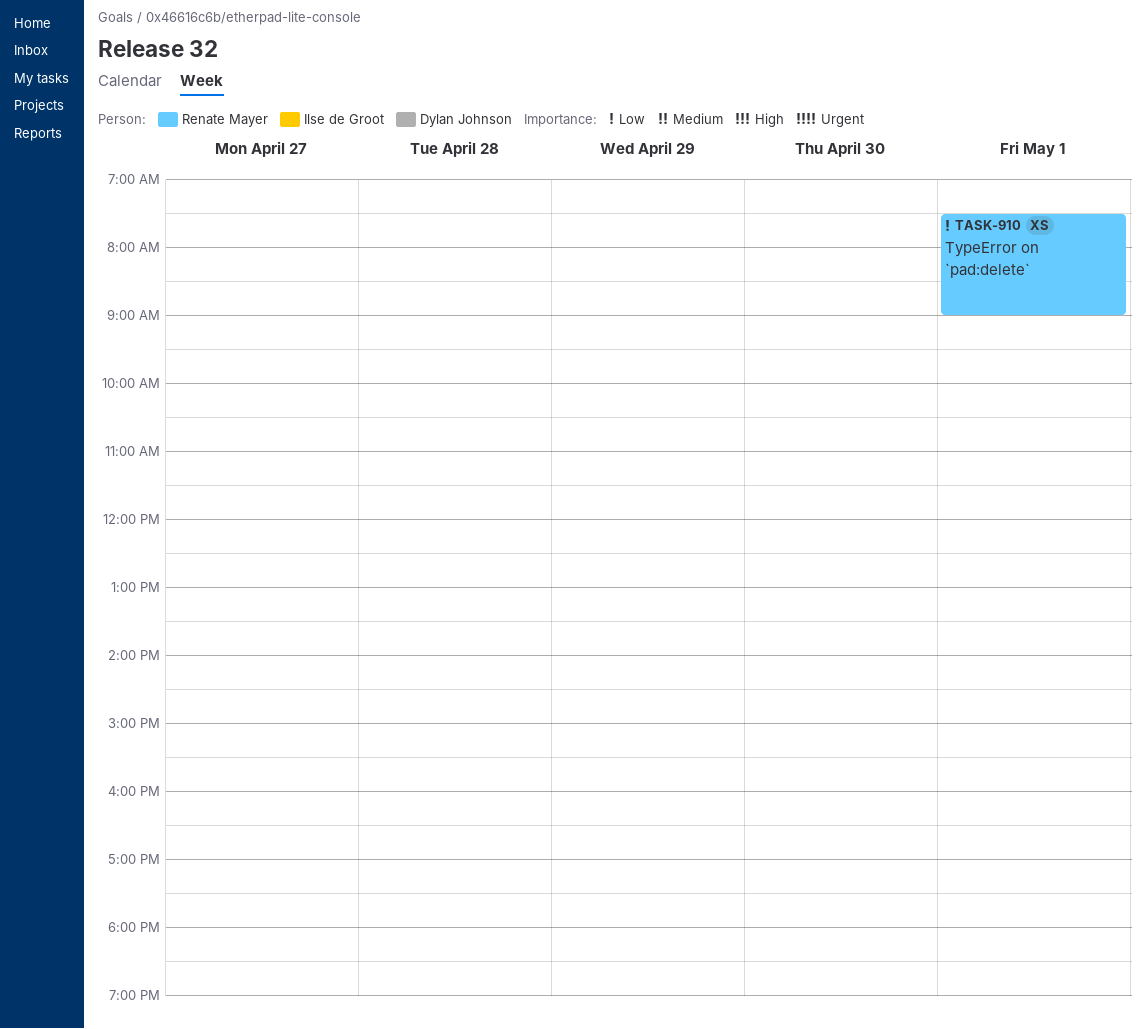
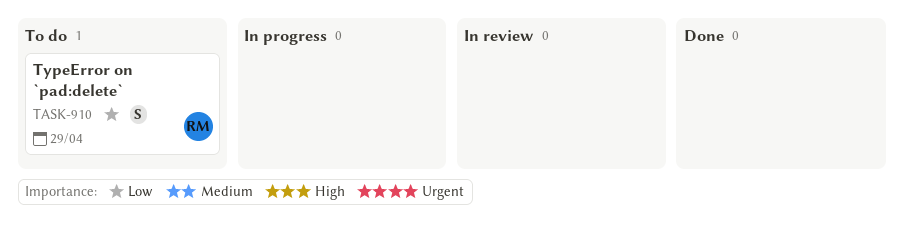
TASK-910, estimate: XS -> S
TASK-910, day: May 1 -> Apr 29

